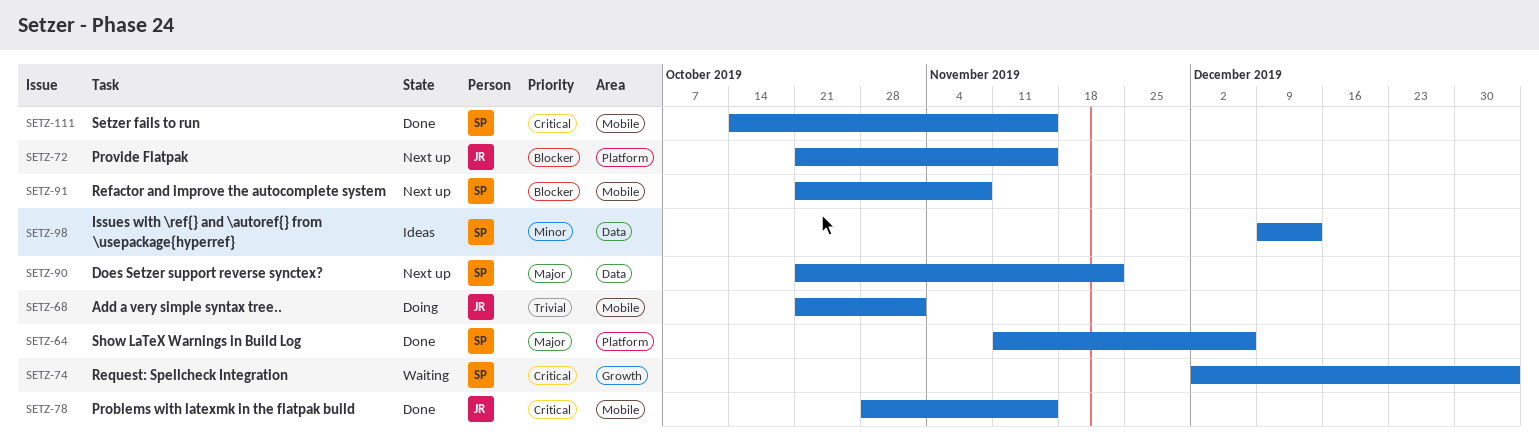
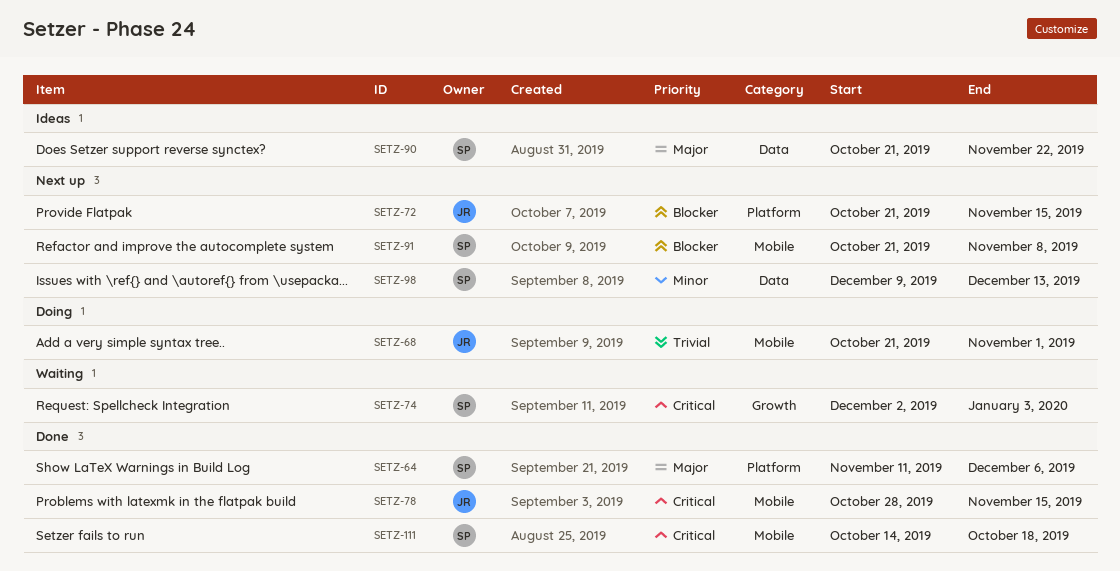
SETZ-90, status: Next up -> Ideas
SETZ-98, status: Ideas -> Next up
SETZ-111, due: Nov 15 -> Oct 18

